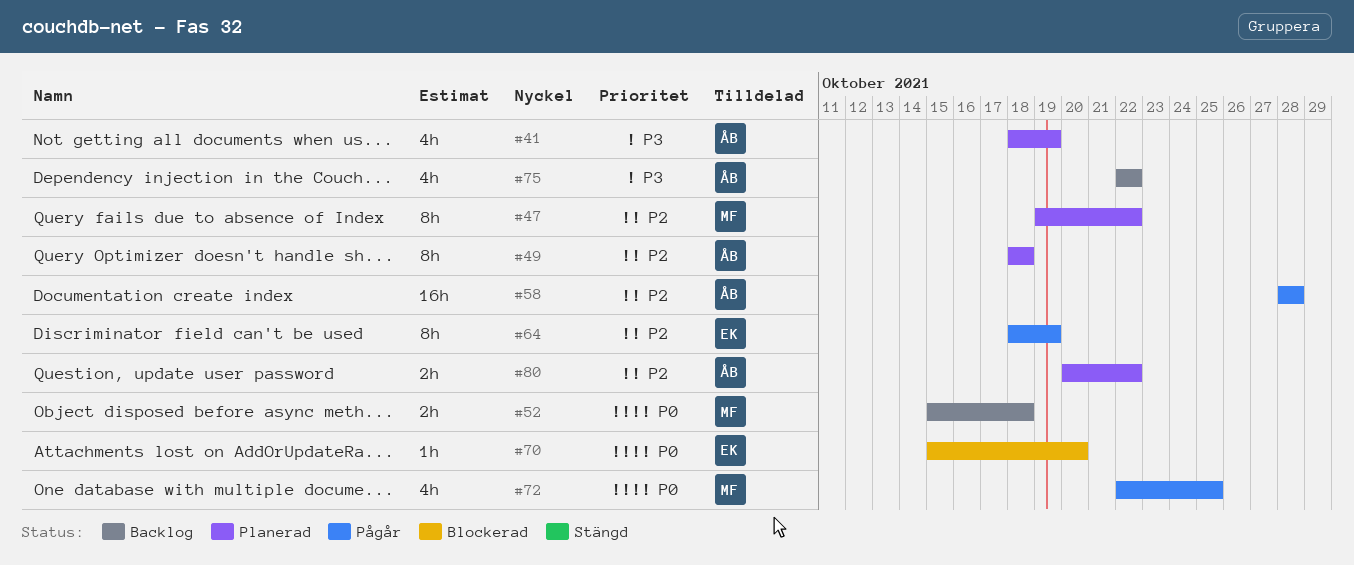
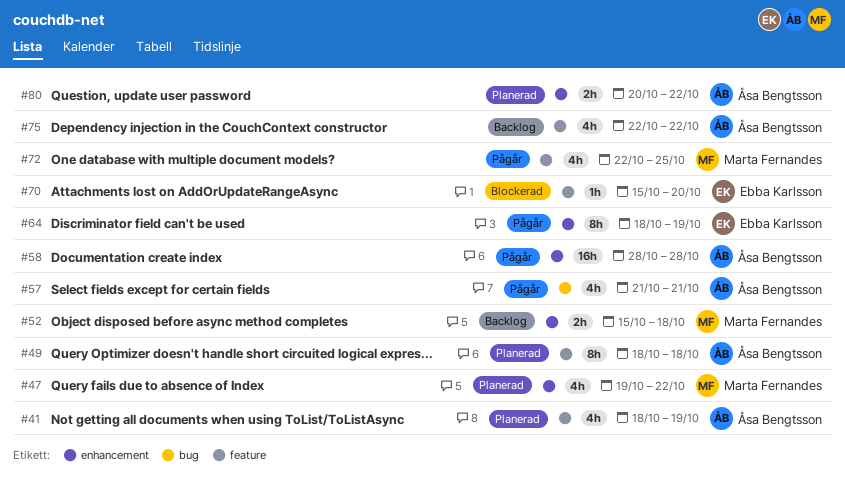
#47, estimate: 8h -> 4h
#57: none -> present

